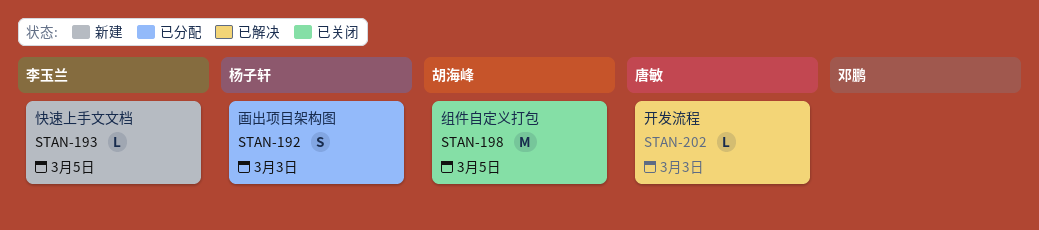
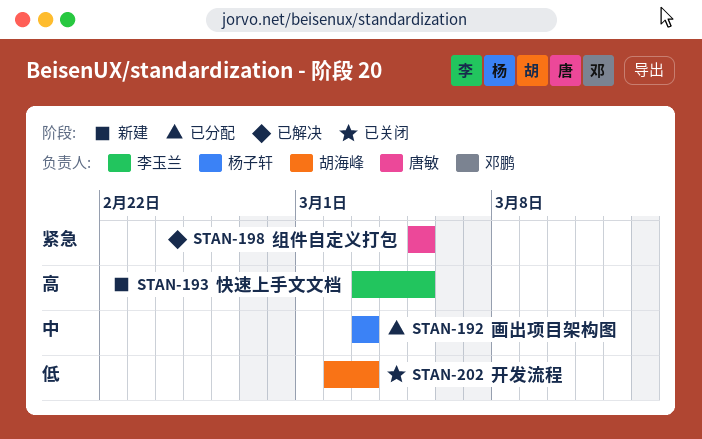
STAN-198, status: 已关闭 -> 已解决
STAN-198, owner: 胡海峰 -> 唐敏
STAN-202, status: 已解决 -> 已关闭
STAN-202, owner: 唐敏 -> 胡海峰

